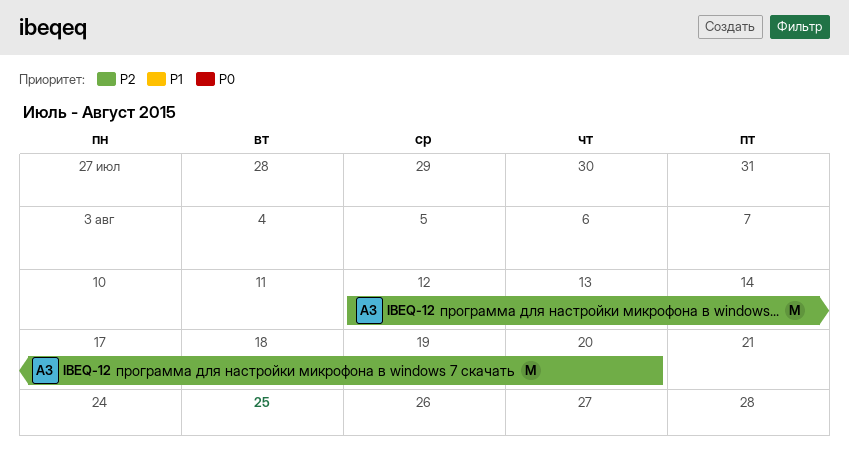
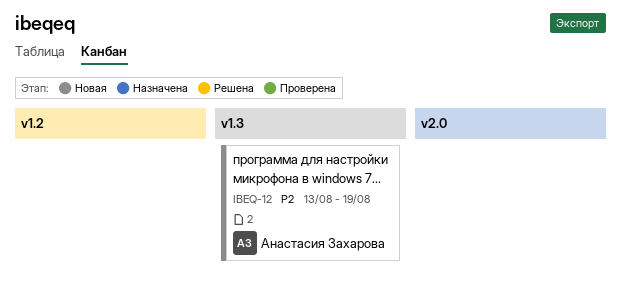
IBEQ-12, start: Aug 12 -> Aug 13
IBEQ-12, due: Aug 20 -> Aug 19

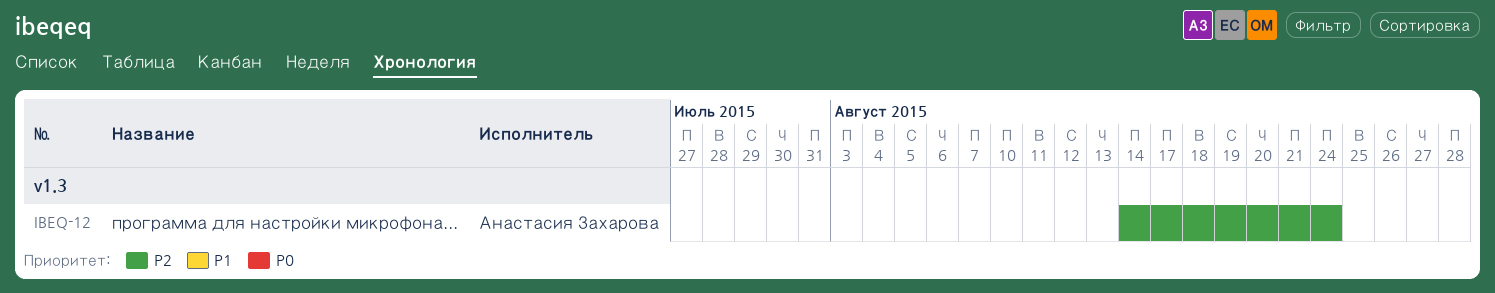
IBEQ-12, start: Aug 13 -> Aug 14
IBEQ-12, due: Aug 19 -> Aug 24

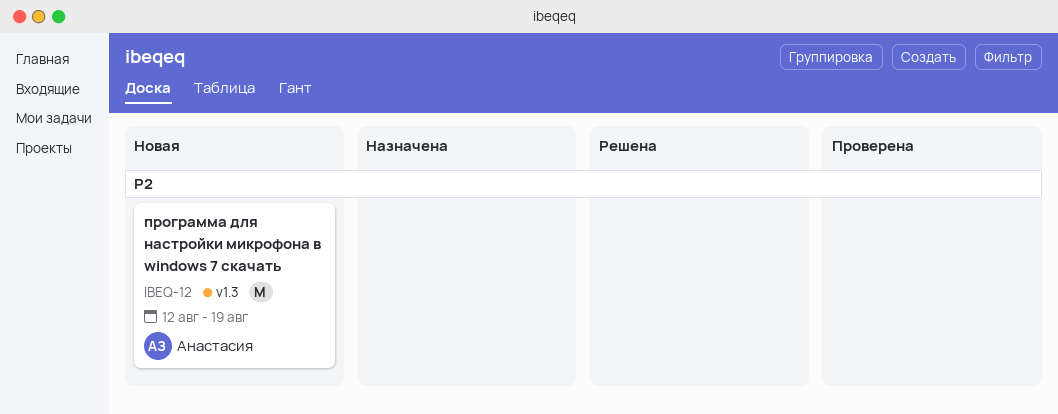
IBEQ-12, start: Aug 14 -> Aug 12
IBEQ-12, due: Aug 24 -> Aug 19

